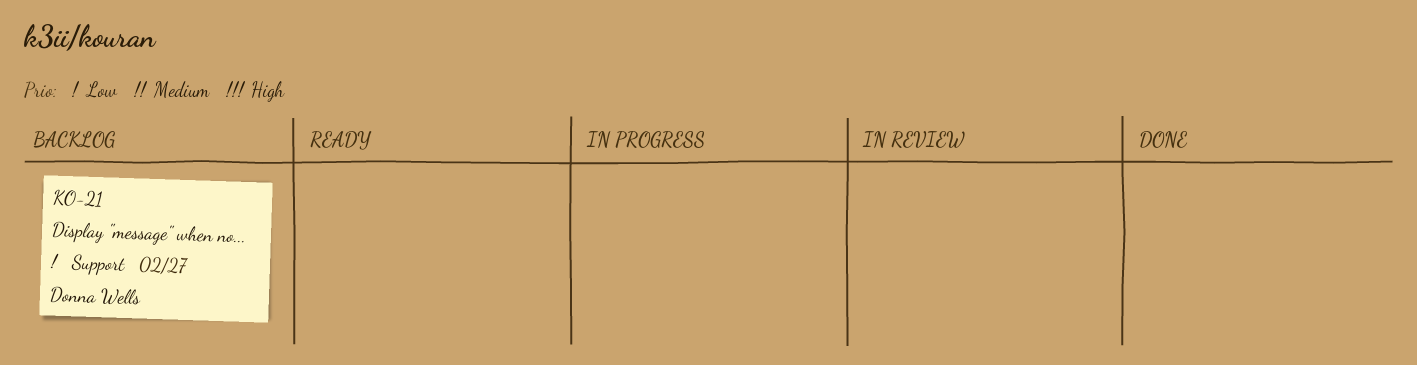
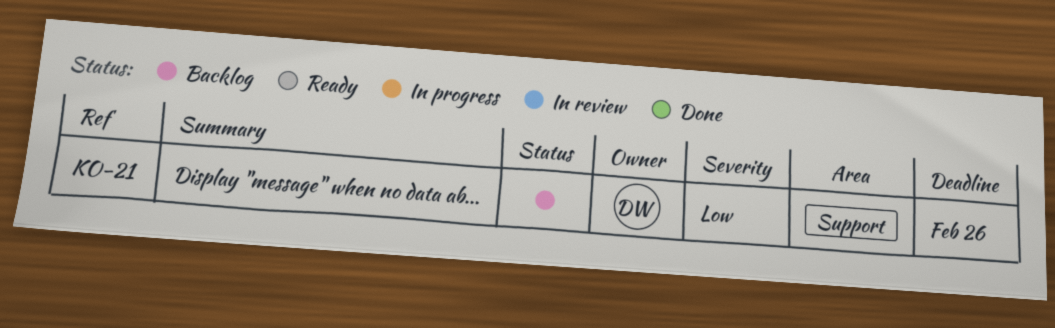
KO-21, due: Feb 27 -> Feb 26

